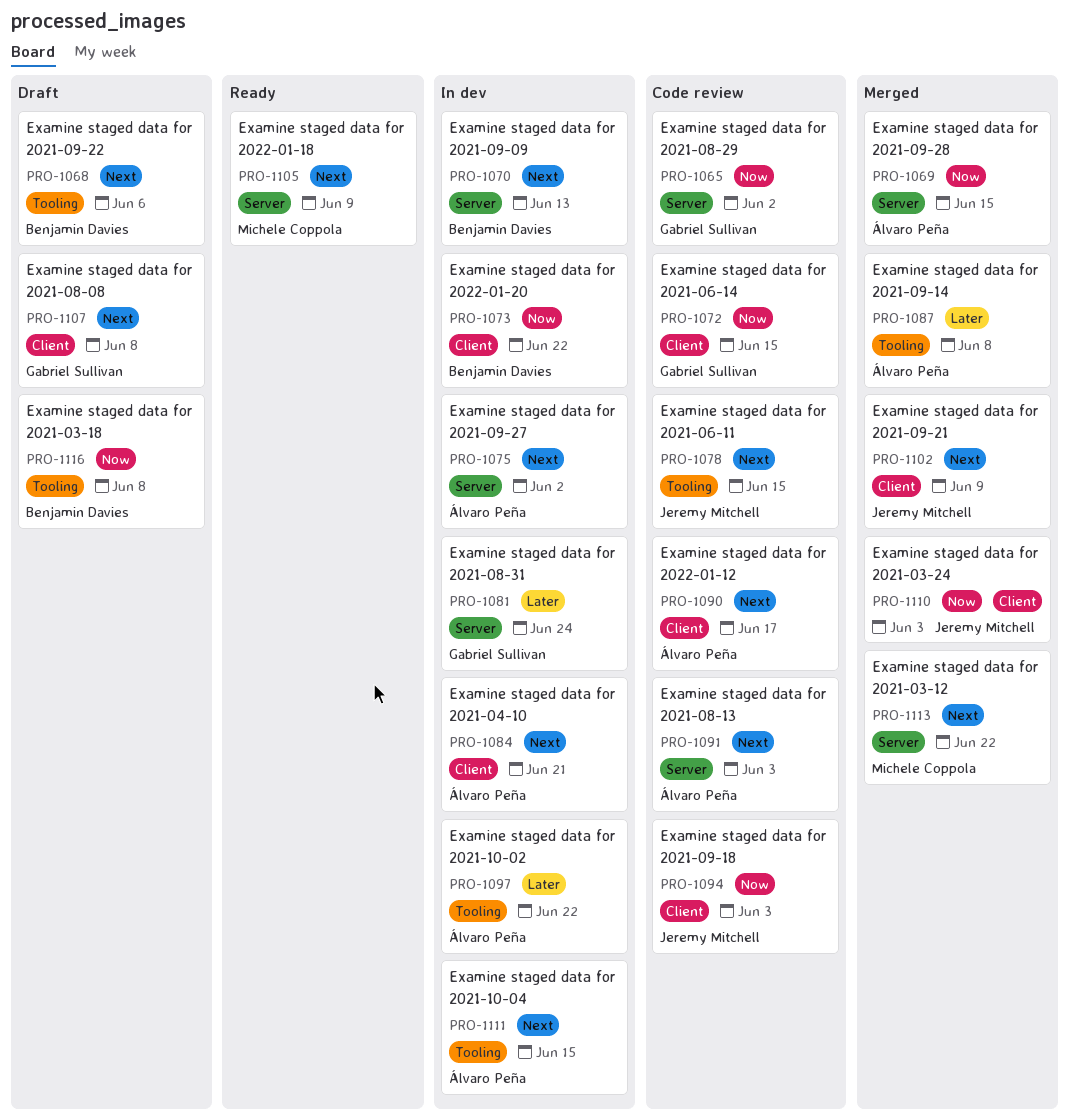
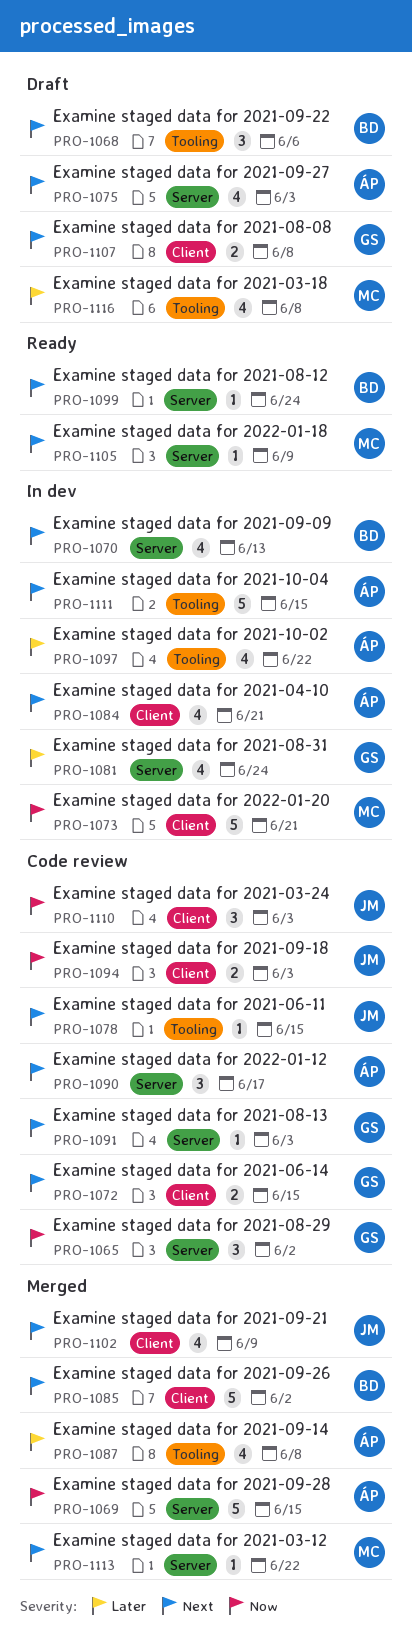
PRO-1072, priority: Now -> Next
PRO-1073, owner: Benjamin Davies -> Michele Coppola
PRO-1073, due: Jun 22 -> Jun 21
PRO-1075, status: In dev -> Draft
PRO-1075, due: Jun 2 -> Jun 3
PRO-1085: none -> present
PRO-1090, label: Client -> Server
PRO-1091, owner: Álvaro Peña -> Gabriel Sullivan
PRO-1099: none -> present
PRO-1110, status: Merged -> Code review
PRO-1116, owner: Benjamin Davies -> Michele Coppola
PRO-1116, priority: Now -> Later

